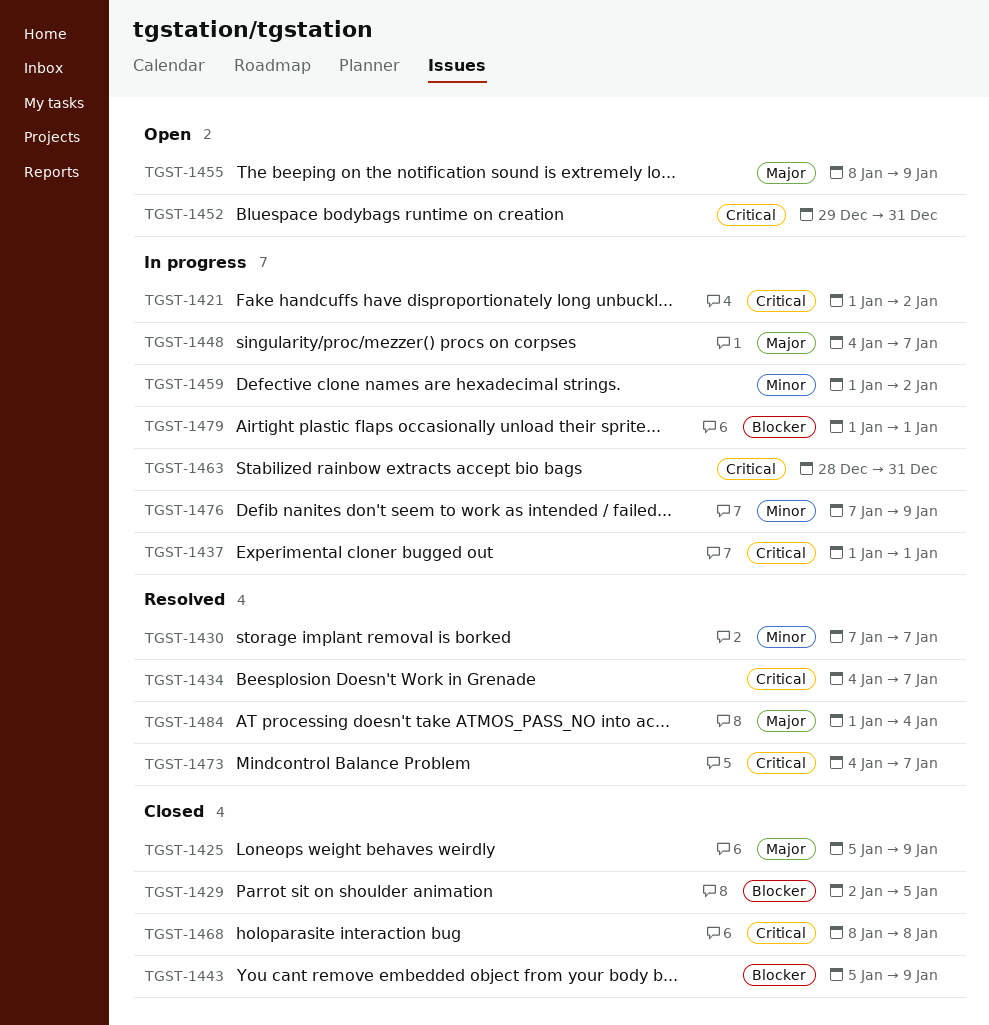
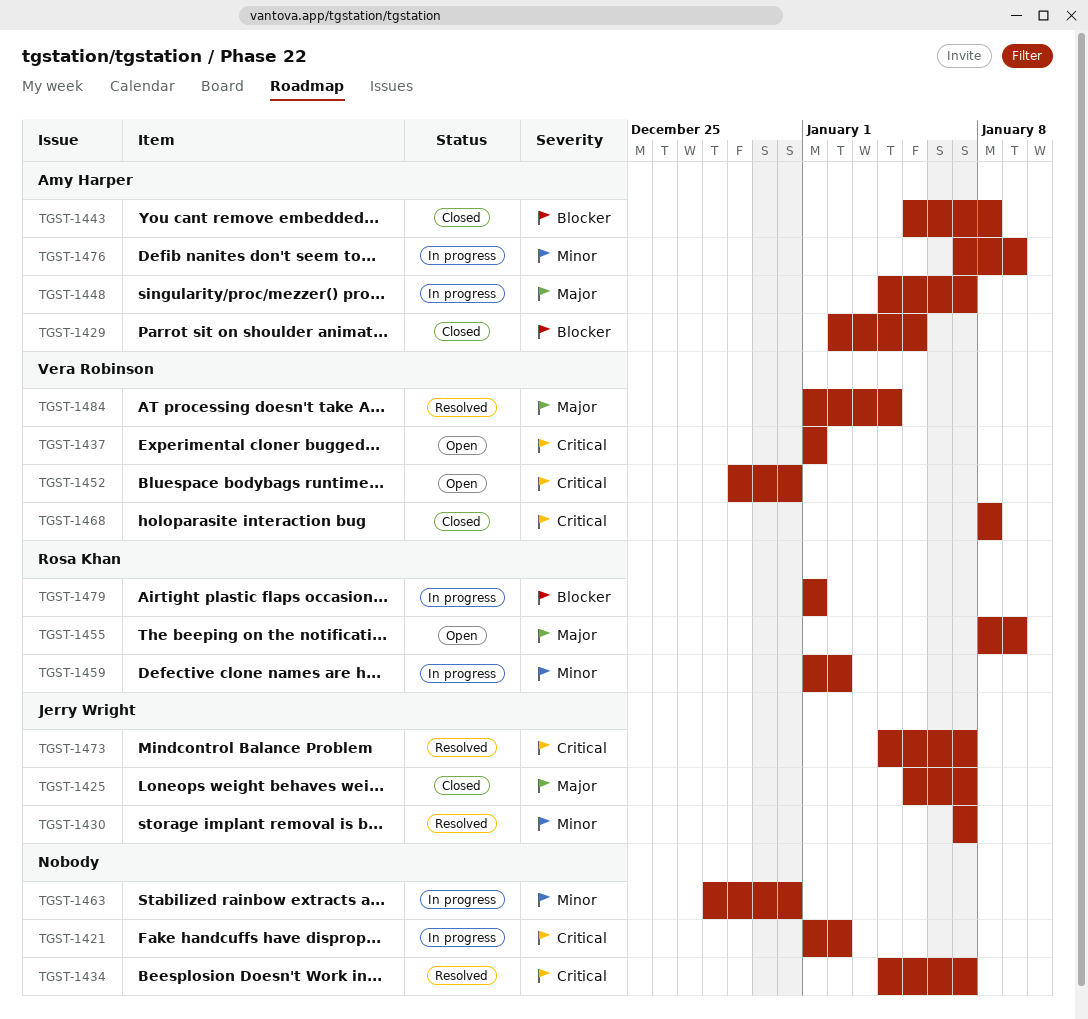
TGST-1425, due: Jan 9 -> Jan 7
TGST-1437, status: In progress -> Open
TGST-1443, due: Jan 9 -> Jan 8
TGST-1463, priority: Critical -> Minor

